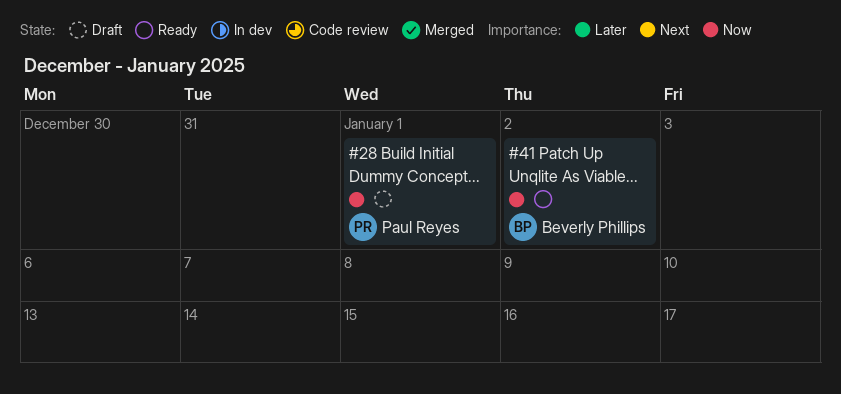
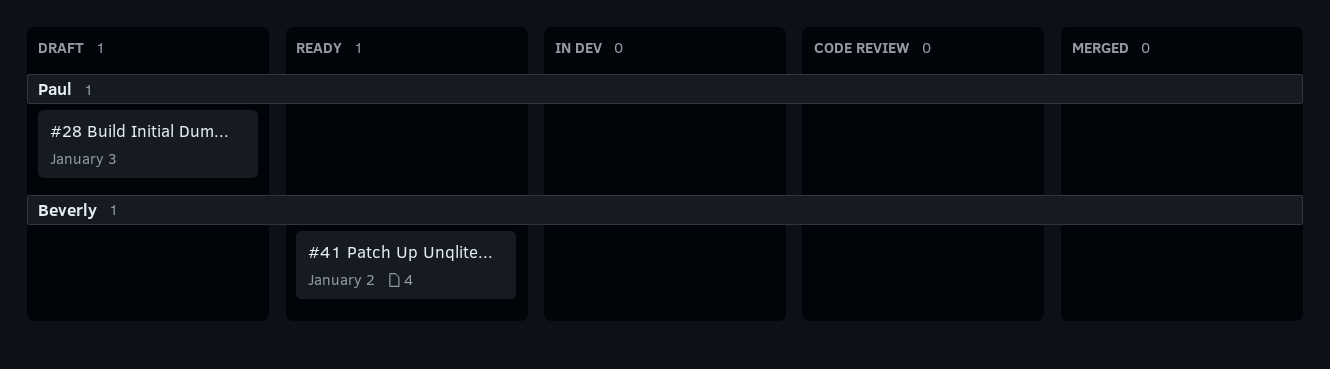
#28, due: Jan 1 -> Jan 3

